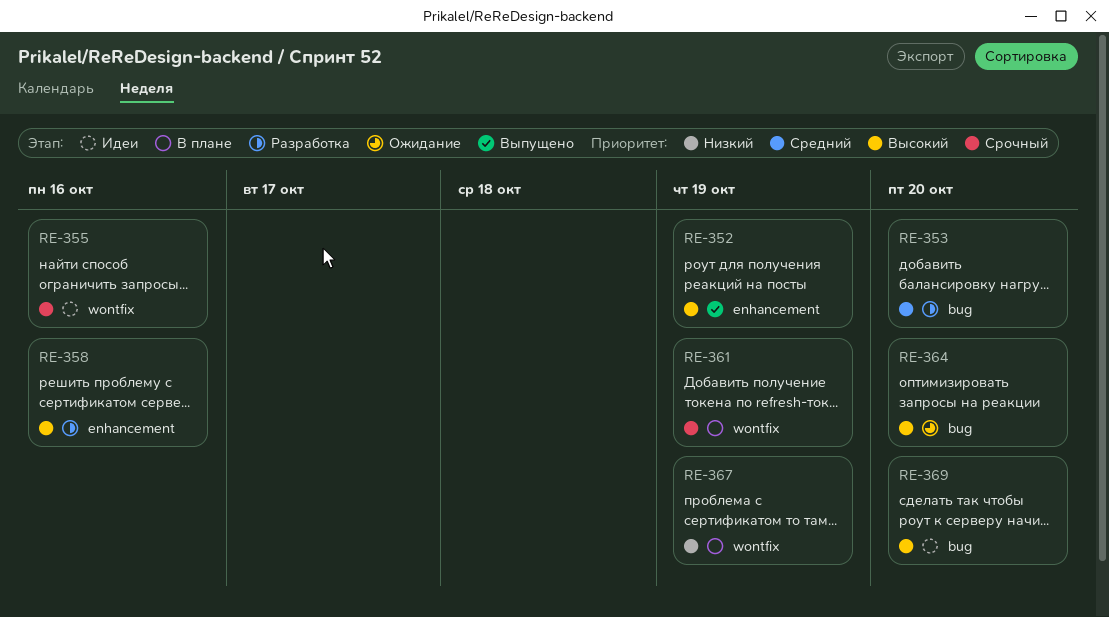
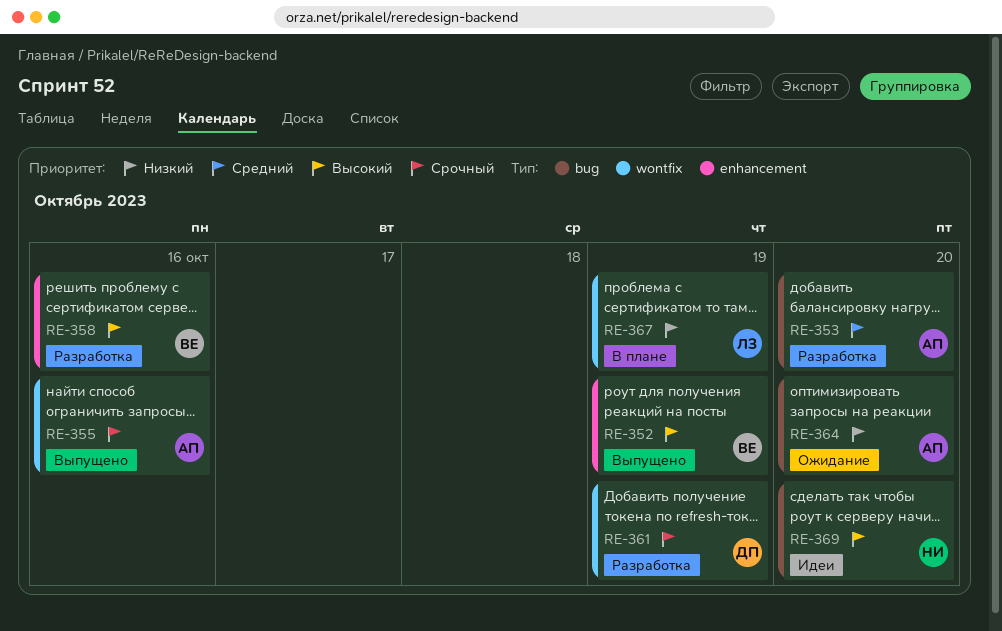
RE-355, status: Идеи -> Выпущено
RE-361, status: В плане -> Разработка
RE-364, priority: Высокий -> Низкий

